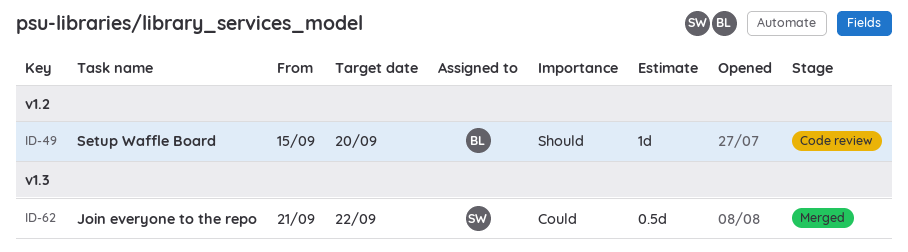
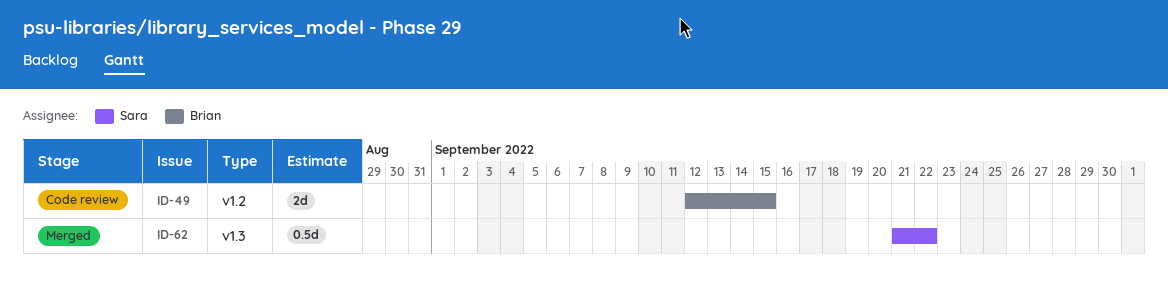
ID-49, estimate: 1d -> 2d
ID-49, start: Sep 15 -> Sep 12
ID-49, due: Sep 20 -> Sep 15

